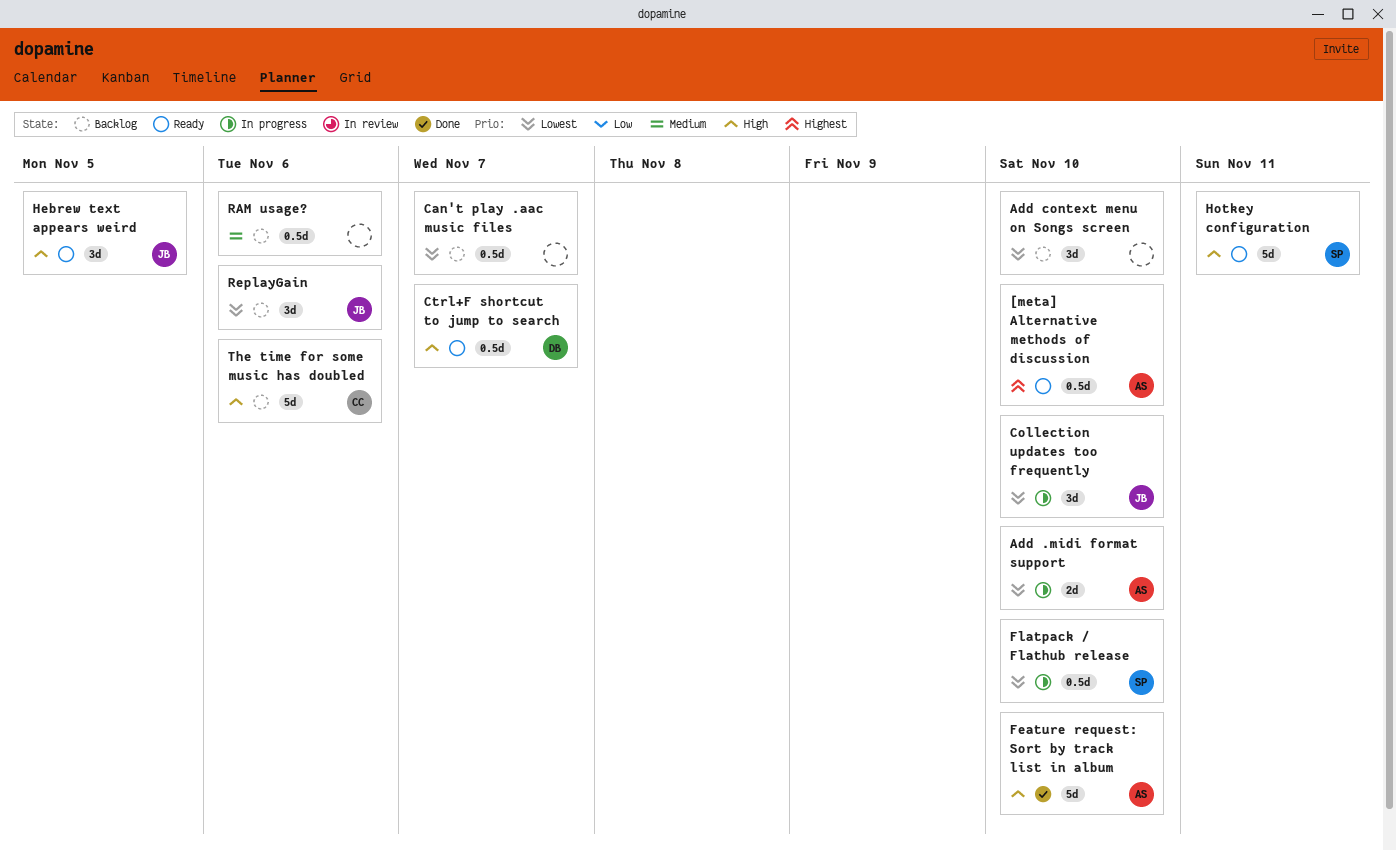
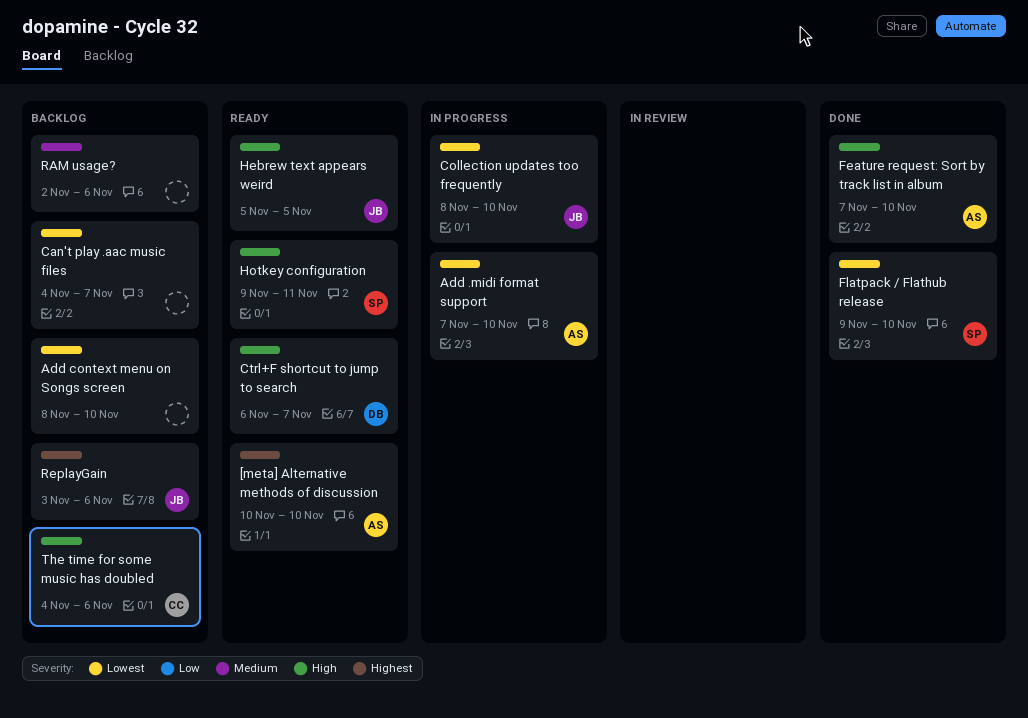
Flatpack / Flathub release, status: In progress -> Done
ReplayGain, priority: Lowest -> Highest

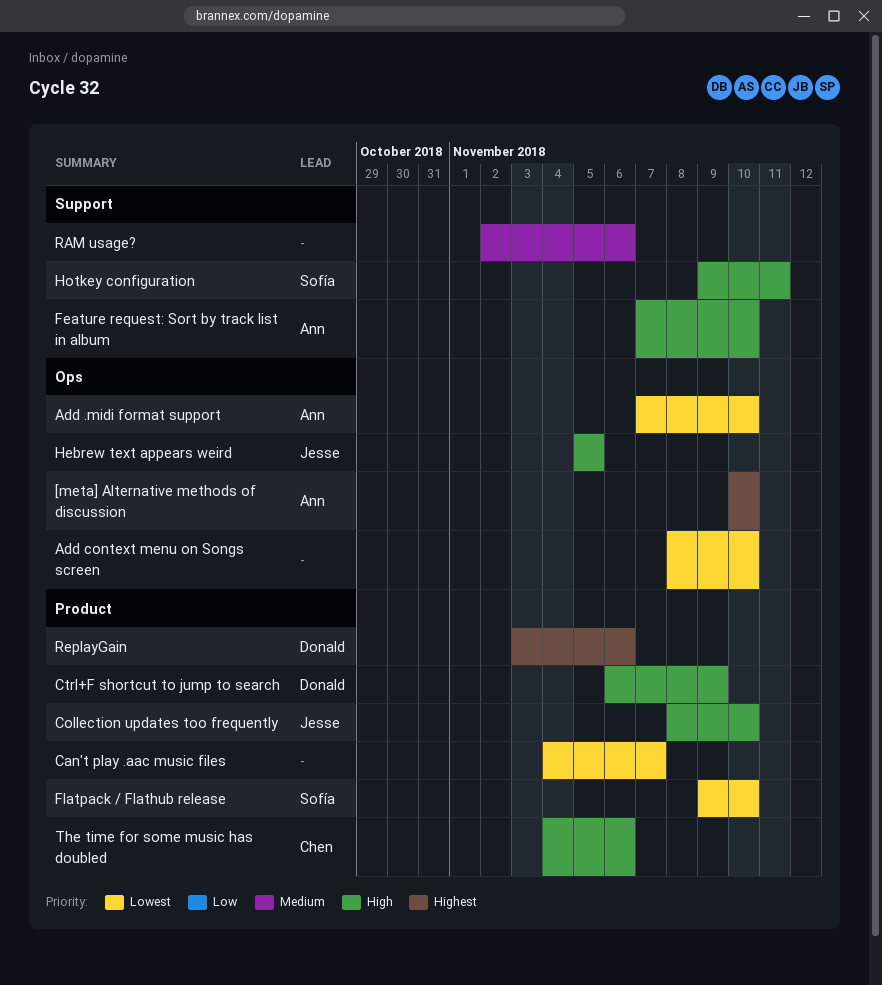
Collection updates too frequently, priority: Lowest -> High
Ctrl+F shortcut to jump to search, due: Nov 7 -> Nov 9
ReplayGain, owner: Jesse -> Donald

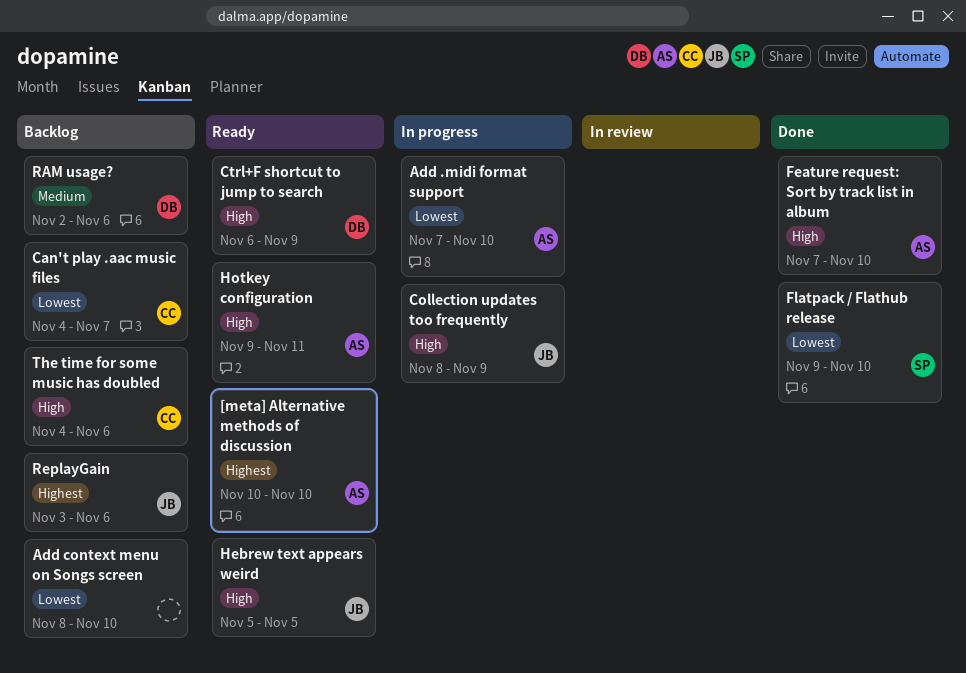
Can't play .aac music files, owner: none -> Chen
Collection updates too frequently, due: Nov 10 -> Nov 9
Hotkey configuration, owner: Sofía -> Ann
RAM usage?, owner: none -> Donald
ReplayGain, owner: Donald -> Jesse

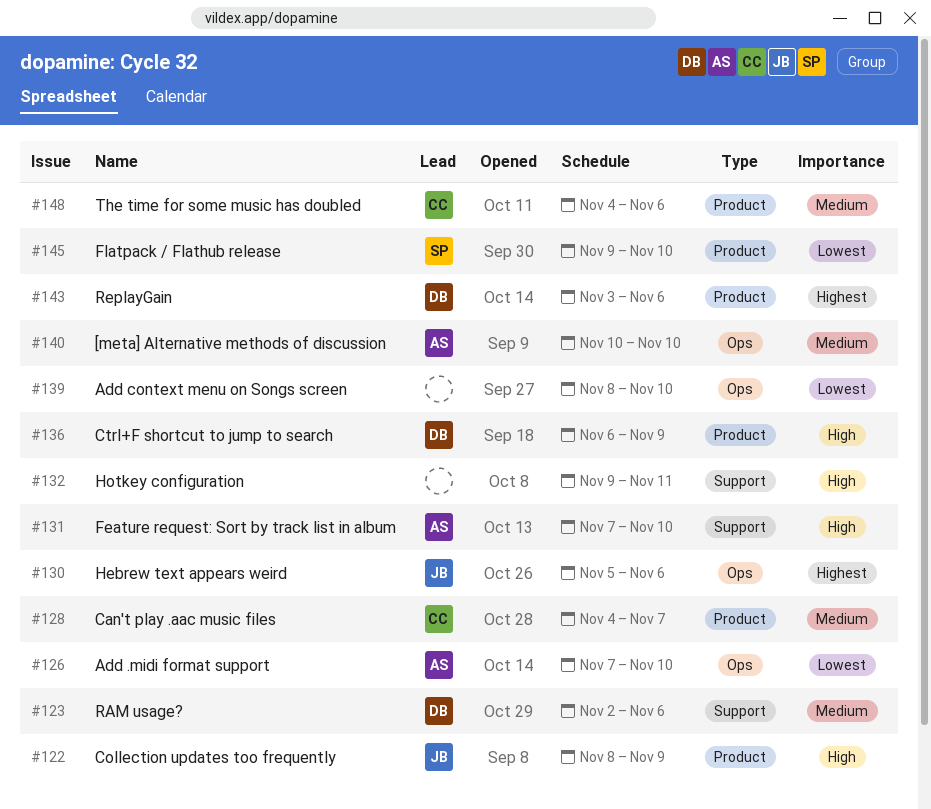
[meta] Alternative methods of discussion, priority: Highest -> Medium
Can't play .aac music files, priority: Lowest -> Medium
Hebrew text appears weird, priority: High -> Highest
Hebrew text appears weird, due: Nov 5 -> Nov 6
Hotkey configuration, owner: AS -> none
ReplayGain, owner: JB -> DB
The time for some music has doubled, priority: High -> Medium

